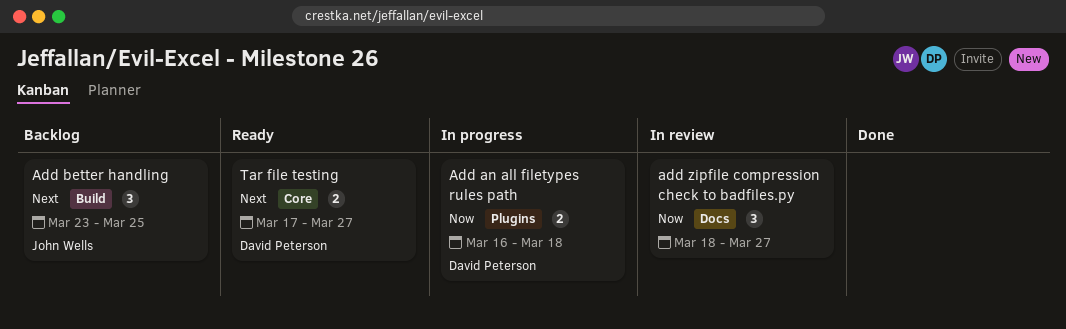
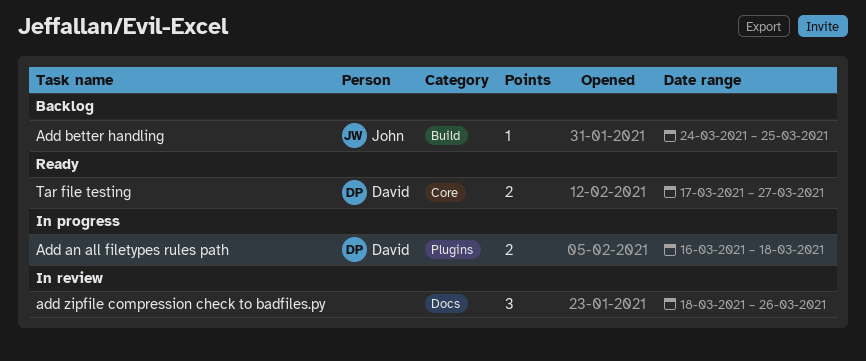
Add better handling, estimate: 3 -> 1
Add better handling, start: Mar 23 -> Mar 24
add zipfile compression check to badfiles.py, due: Mar 27 -> Mar 26

